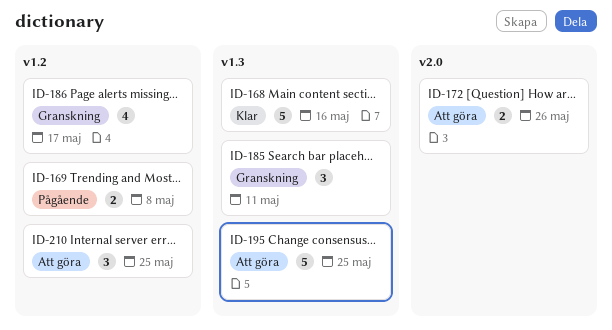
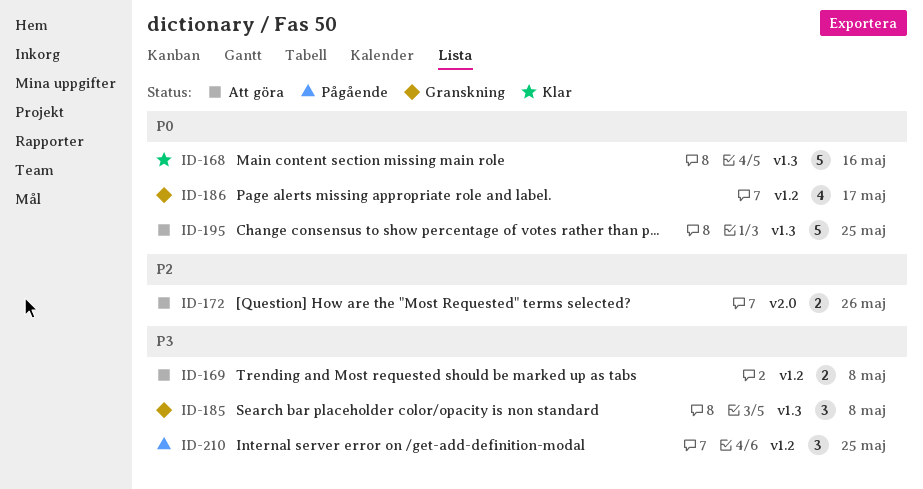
ID-169, status: Pågående -> Att göra
ID-185, due: May 11 -> May 8
ID-210, status: Att göra -> Pågående

